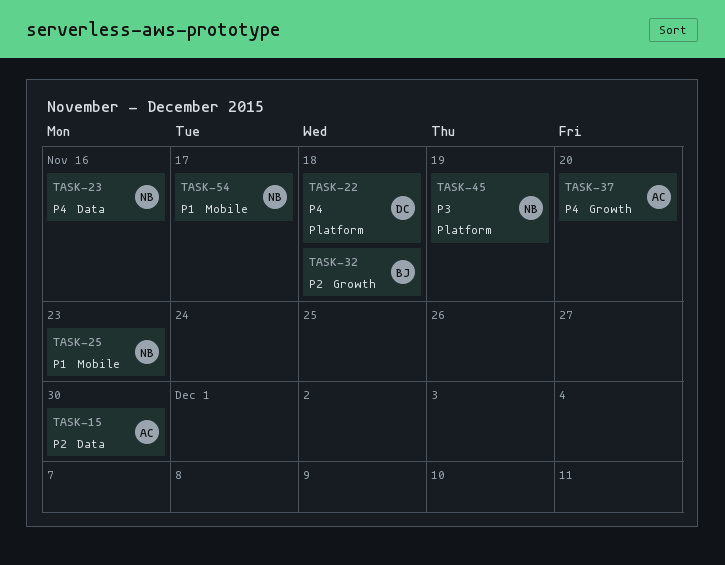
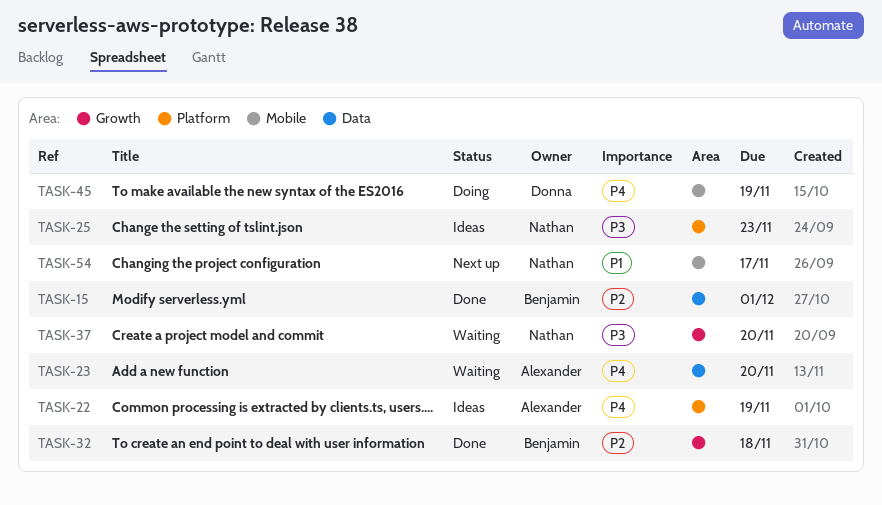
TASK-15, owner: Alexander -> Benjamin
TASK-15, due: Nov 30 -> Dec 1
TASK-22, owner: Donna -> Alexander
TASK-22, due: Nov 18 -> Nov 19
TASK-23, owner: Nathan -> Alexander
TASK-23, due: Nov 16 -> Nov 20
TASK-25, priority: P1 -> P3
TASK-25, label: Mobile -> Platform
TASK-37, owner: Alexander -> Nathan
TASK-37, priority: P4 -> P3
TASK-45, owner: Nathan -> Donna
TASK-45, priority: P3 -> P4
TASK-45, label: Platform -> Mobile

